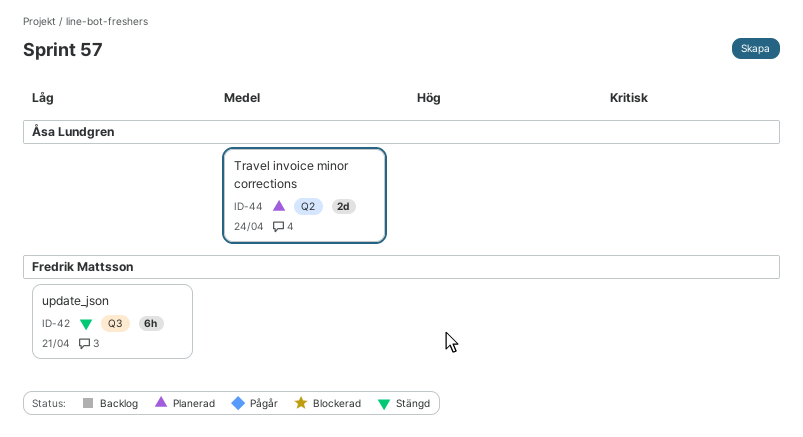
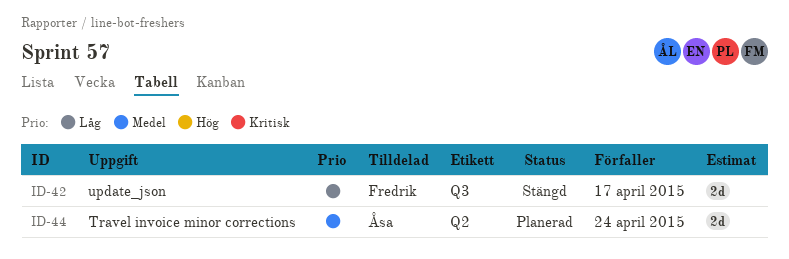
ID-42, estimate: 6h -> 2d
ID-42, due: Apr 21 -> Apr 17

